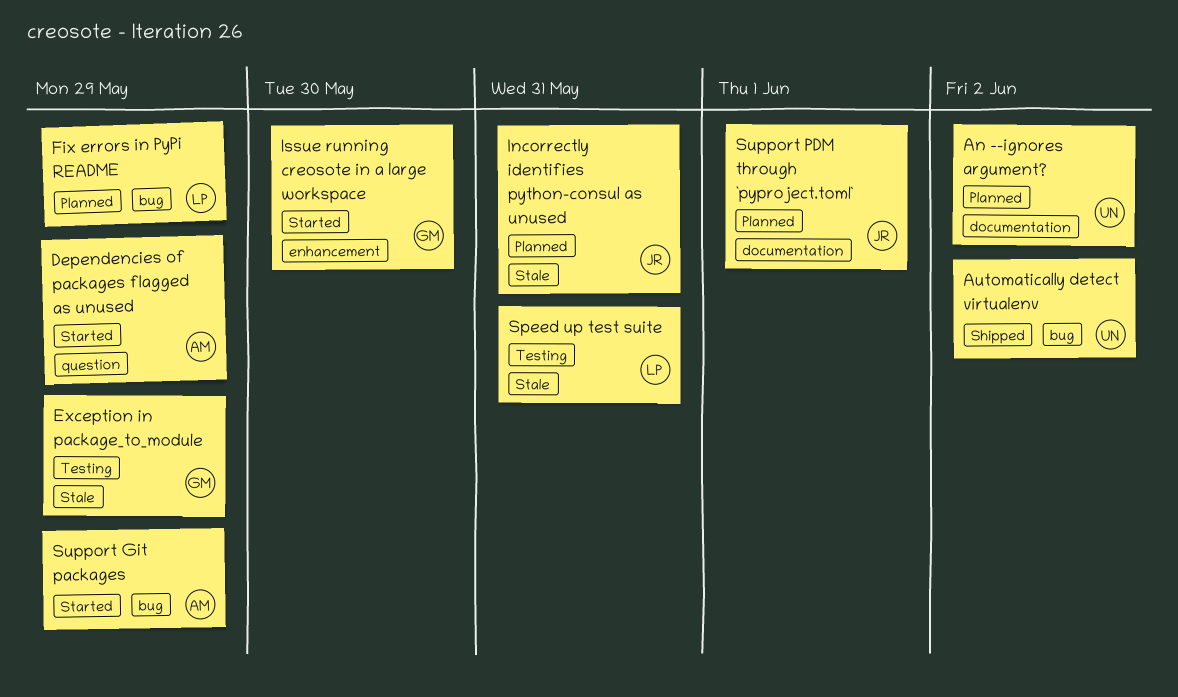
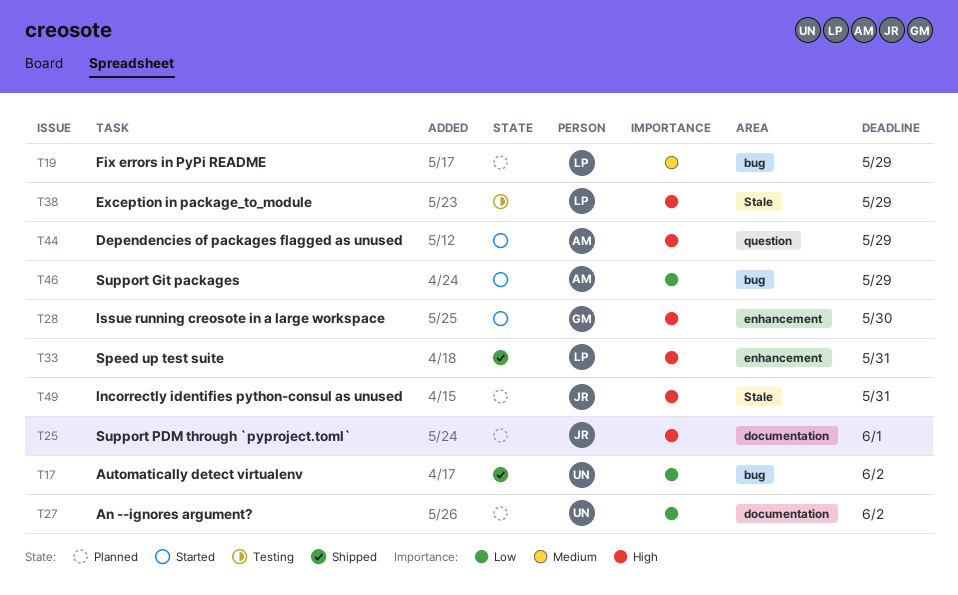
Exception in package_to_module, owner: GM -> LP
Speed up test suite, status: Testing -> Shipped
Speed up test suite, label: Stale -> enhancement

